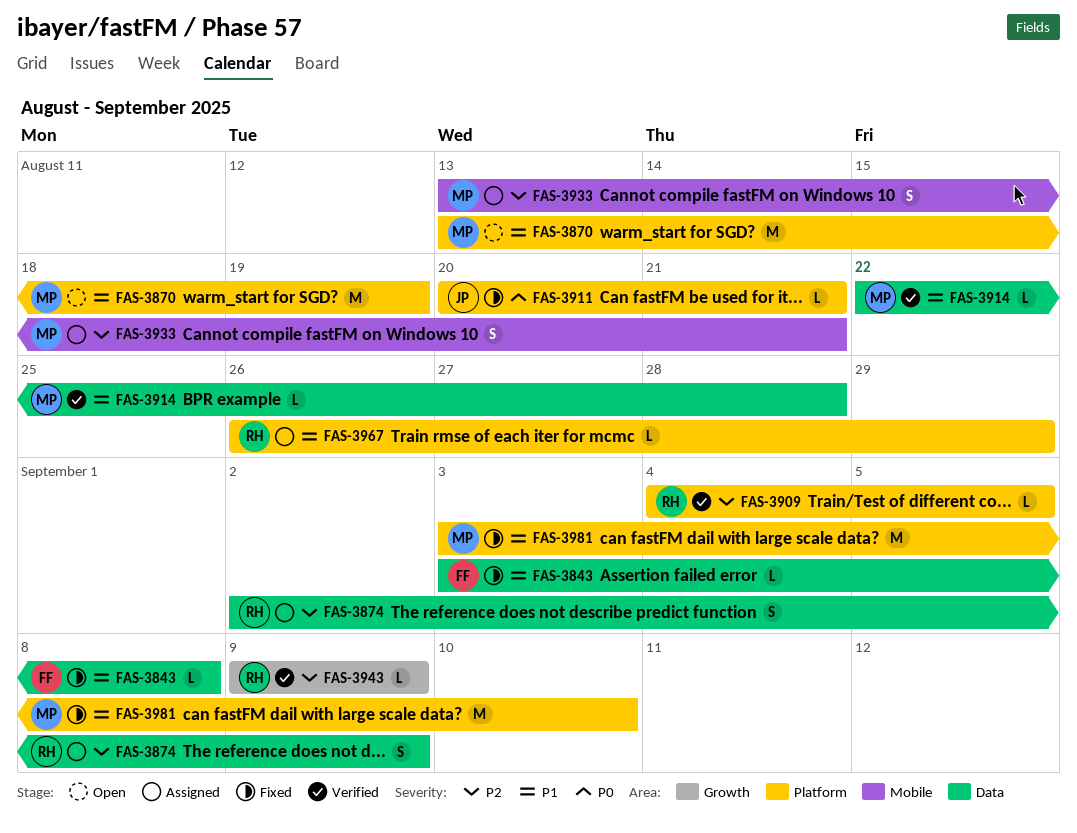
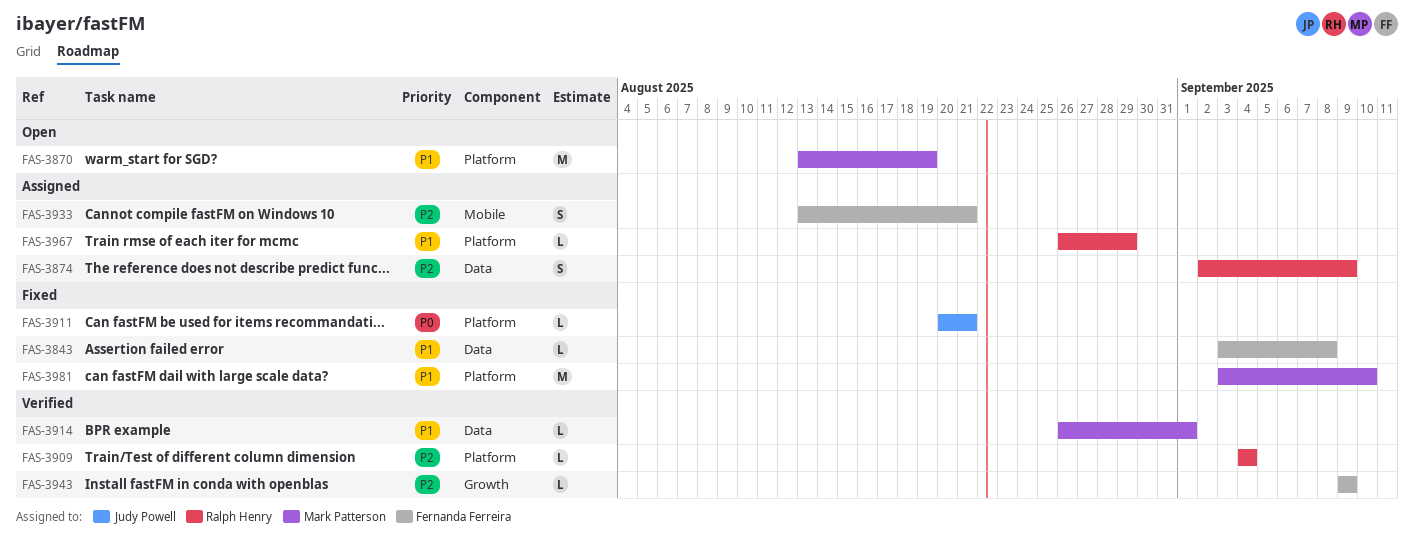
FAS-3909, due: Sep 5 -> Sep 4
FAS-3914, start: Aug 22 -> Aug 26
FAS-3914, due: Aug 28 -> Sep 1
FAS-3933, owner: Mark Patterson -> Fernanda Ferreira
FAS-3943, owner: Ralph Henry -> Fernanda Ferreira

